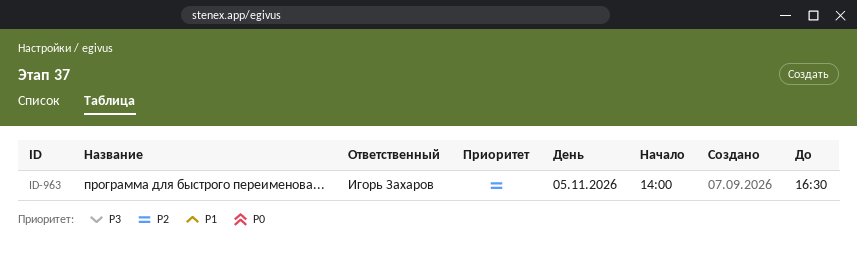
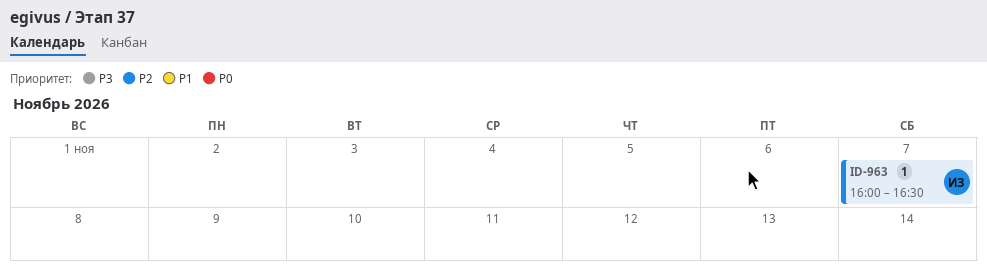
ID-963, day: Nov 5 -> Nov 7
ID-963, begins: 14:00 -> 16:00

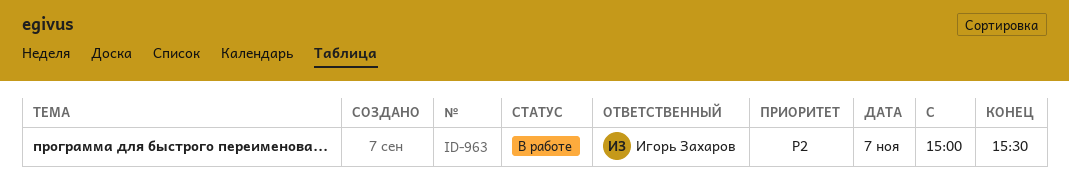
ID-963, begins: 16:00 -> 15:00
ID-963, ends: 16:30 -> 15:30

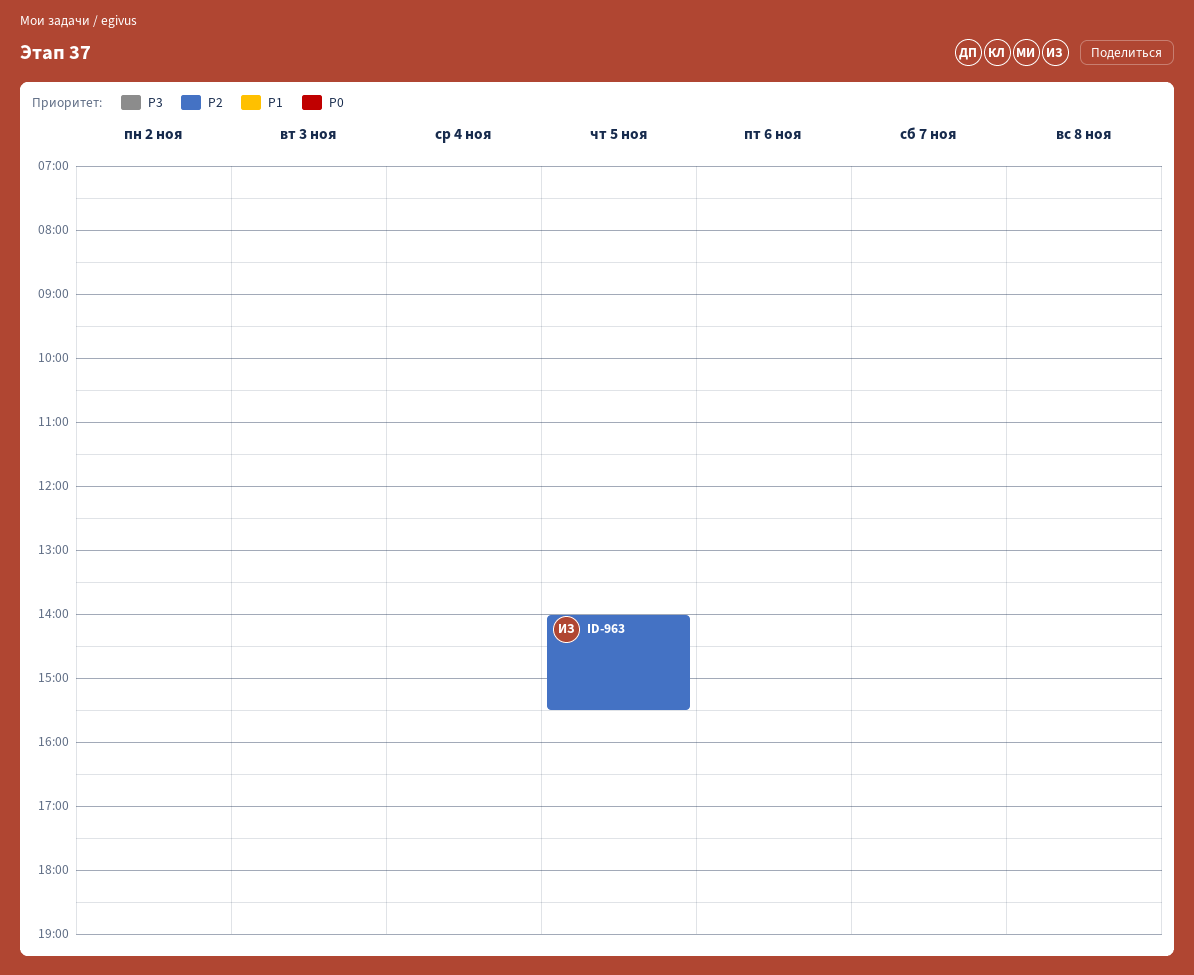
ID-963, day: Nov 7 -> Nov 5
ID-963, begins: 15:00 -> 14:00

